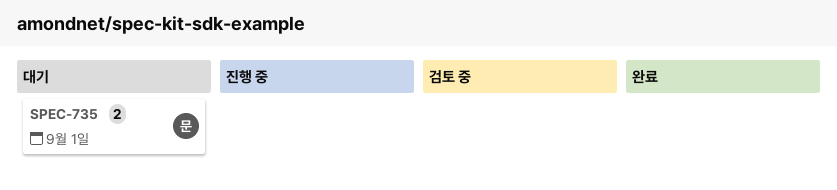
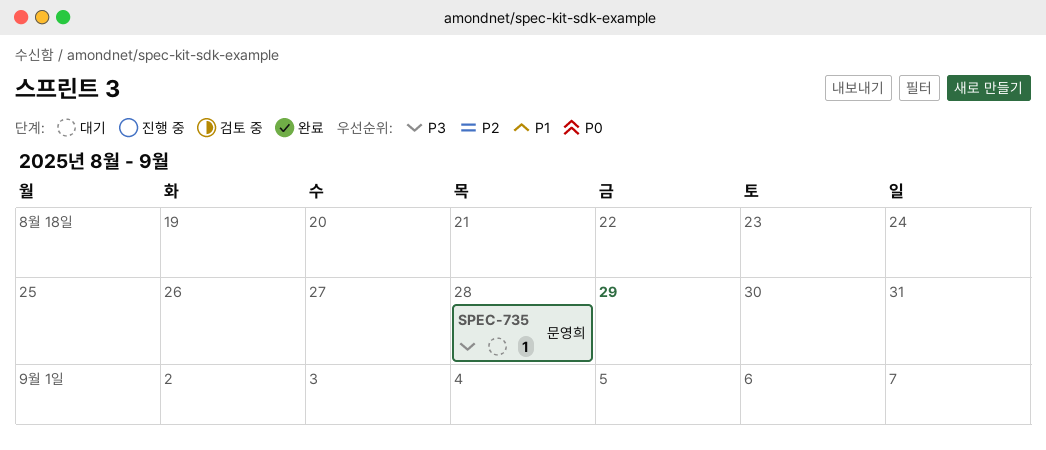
SPEC-735, estimate: 2 -> 1
SPEC-735, due: Sep 1 -> Aug 28

